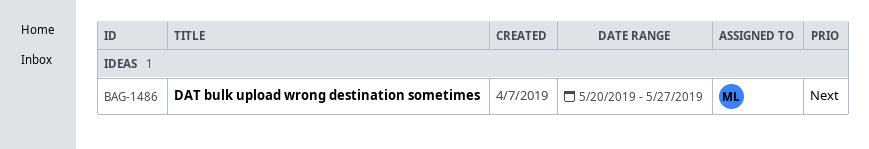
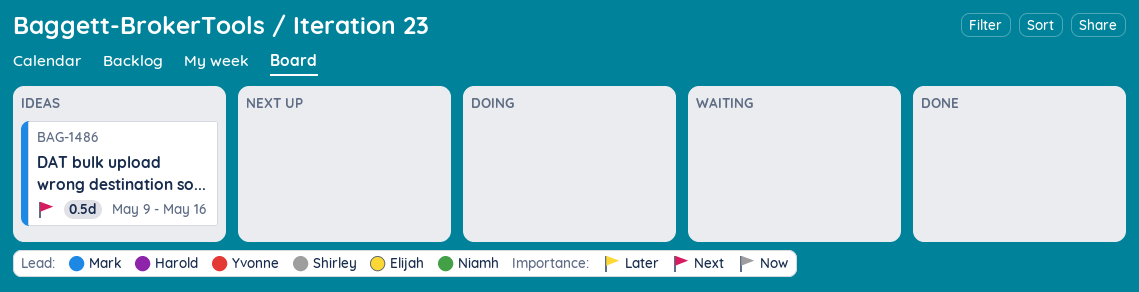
BAG-1486, start: May 20 -> May 9
BAG-1486, due: May 27 -> May 16

